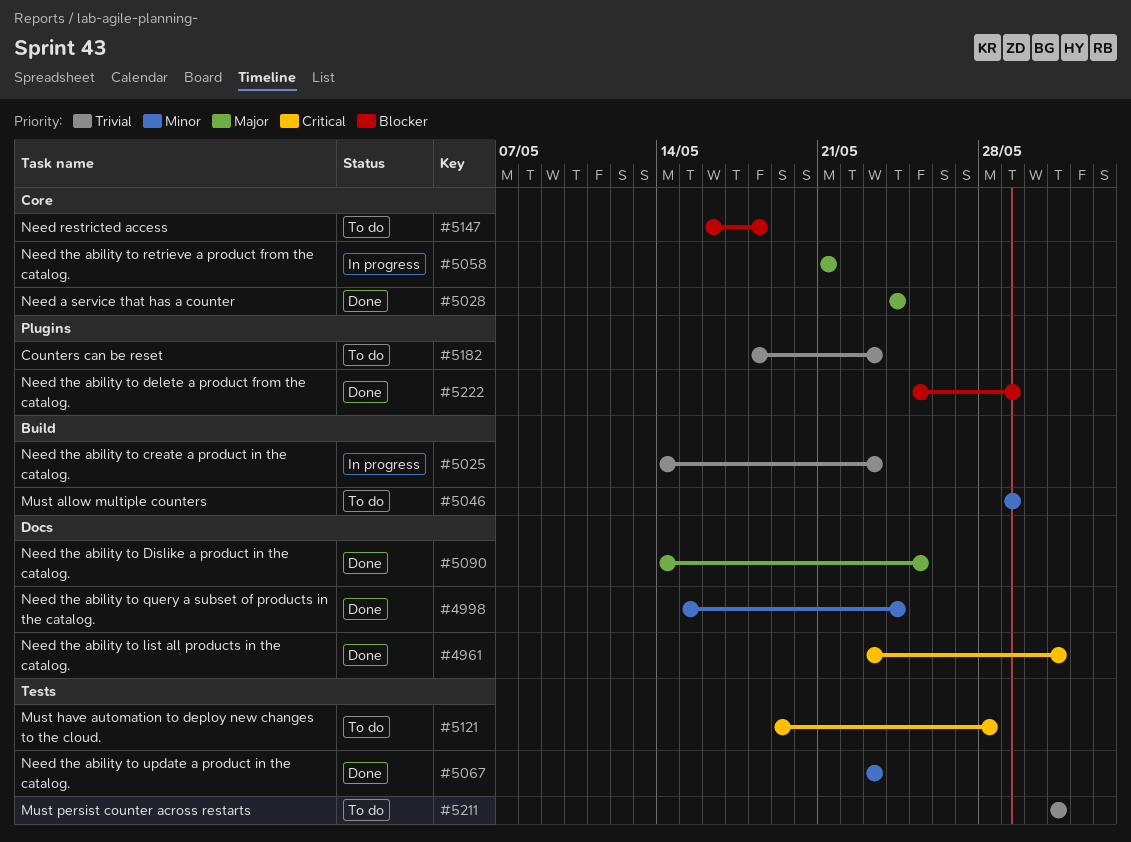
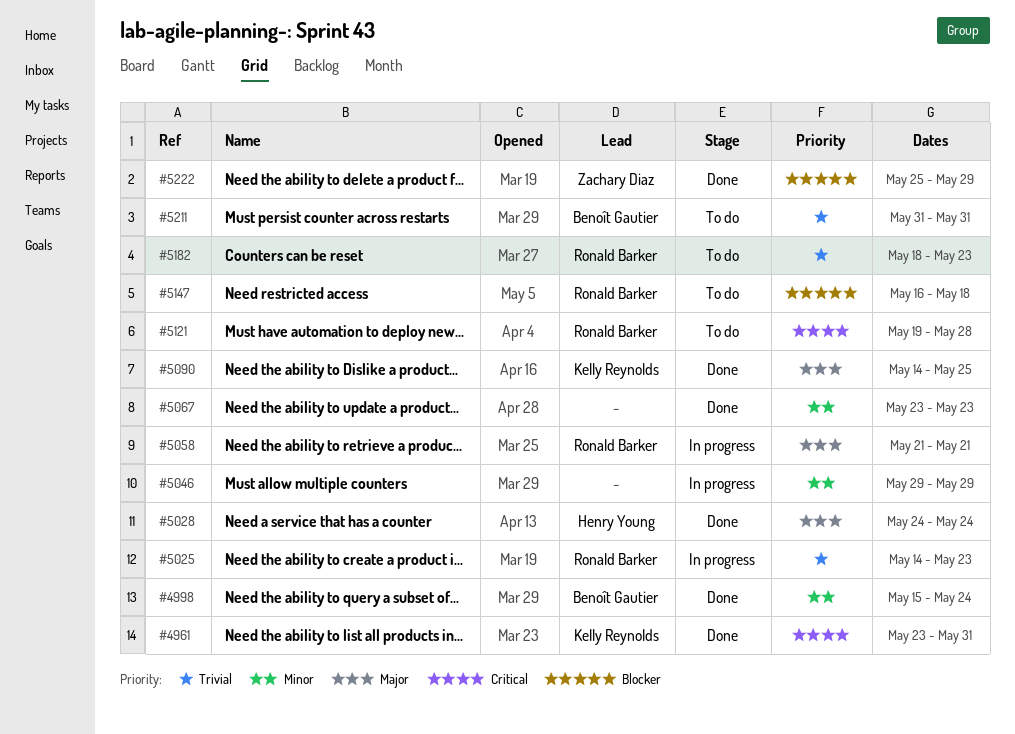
#5046, status: To do -> In progress

